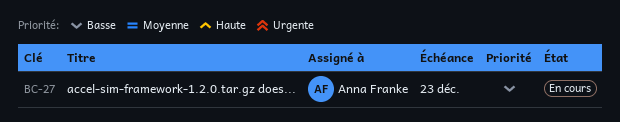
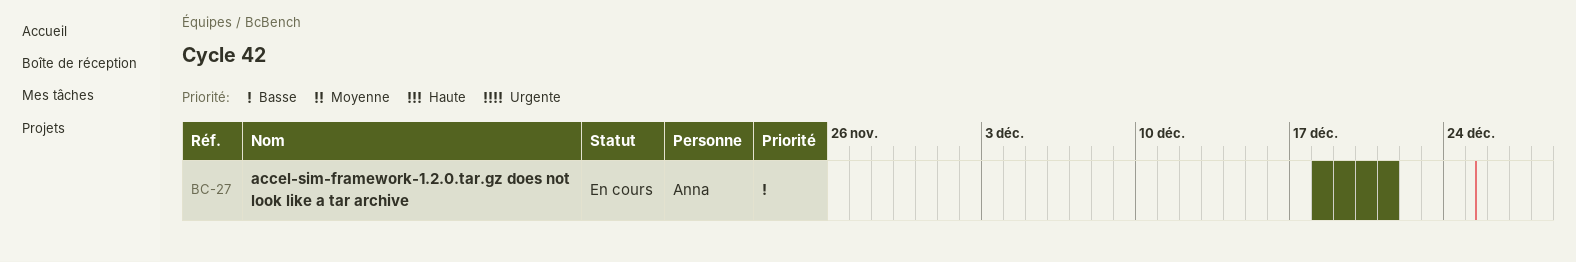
BC-27, due: Dec 23 -> Dec 21

